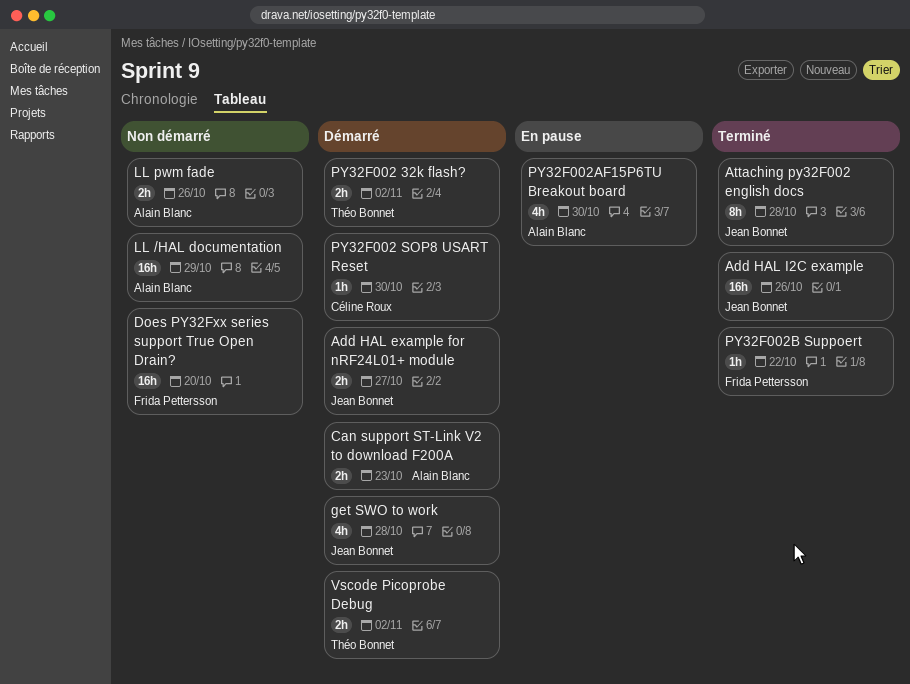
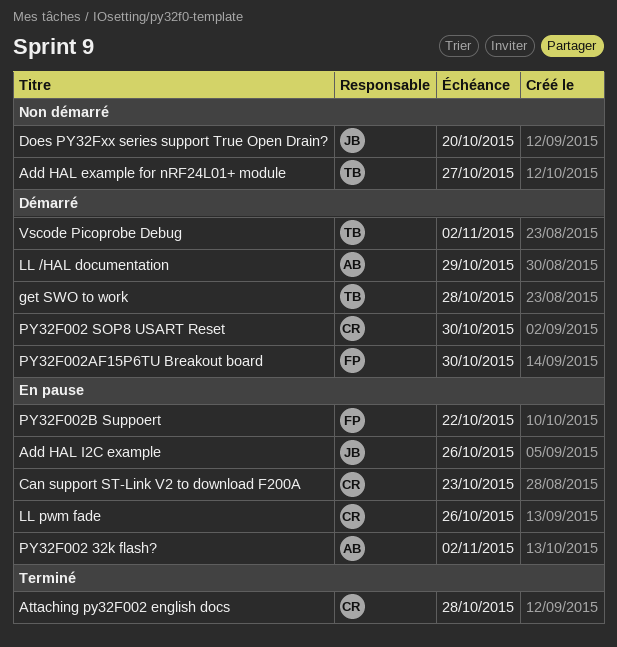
Add HAL example for nRF24L01+ module, status: Démarré -> Non démarré
Add HAL example for nRF24L01+ module, owner: Jean Bonnet -> Théo Bonnet
Add HAL I2C example, status: Terminé -> En pause
Attaching py32F002 english docs, owner: Jean Bonnet -> Céline Roux
Can support ST-Link V2 to download F200A, status: Démarré -> En pause
Can support ST-Link V2 to download F200A, owner: Alain Blanc -> Céline Roux
Does PY32Fxx series support True Open Drain?, owner: Frida Pettersson -> Jean Bonnet
get SWO to work, owner: Jean Bonnet -> Théo Bonnet
LL /HAL documentation, status: Non démarré -> Démarré
LL pwm fade, status: Non démarré -> En pause
LL pwm fade, owner: Alain Blanc -> Céline Roux
PY32F002 32k flash?, status: Démarré -> En pause
PY32F002 32k flash?, owner: Théo Bonnet -> Alain Blanc
PY32F002AF15P6TU Breakout board, status: En pause -> Démarré
PY32F002AF15P6TU Breakout board, owner: Alain Blanc -> Frida Pettersson
PY32F002B Suppoert, status: Terminé -> En pause

